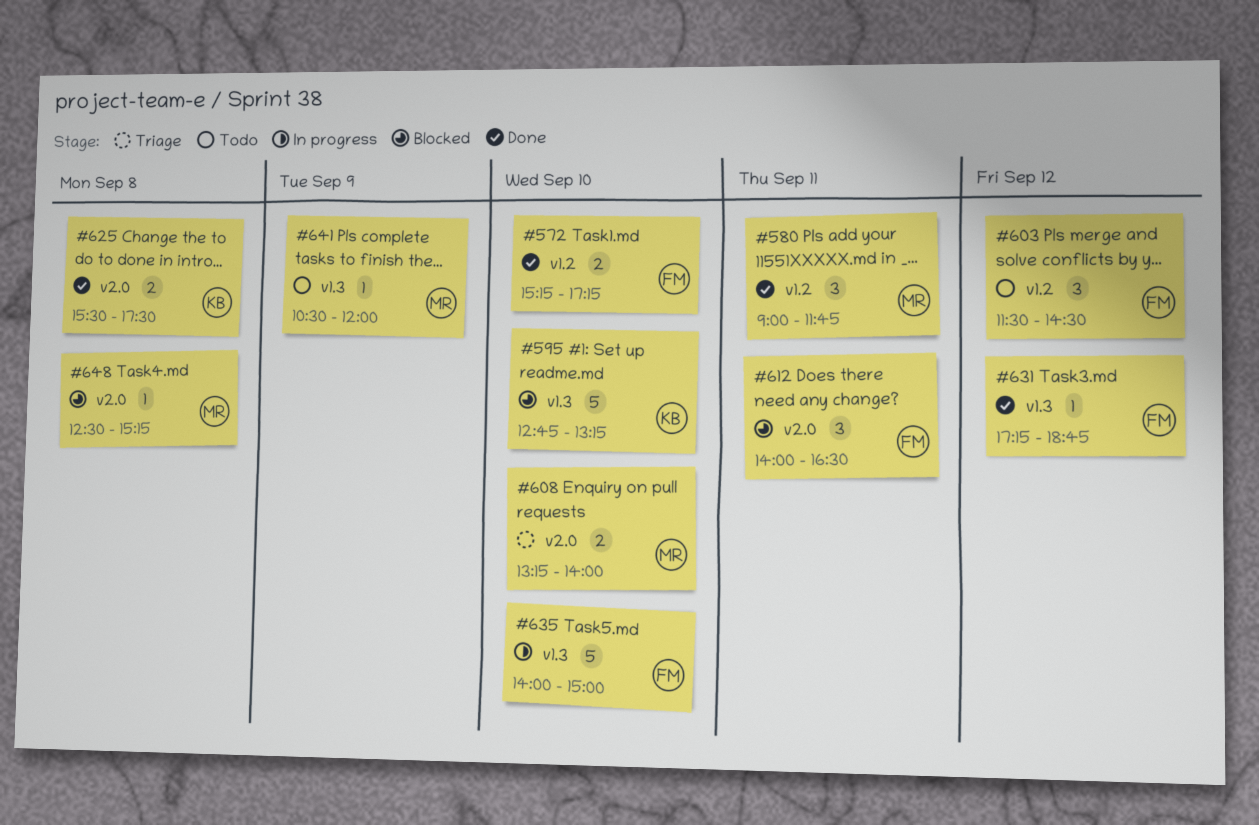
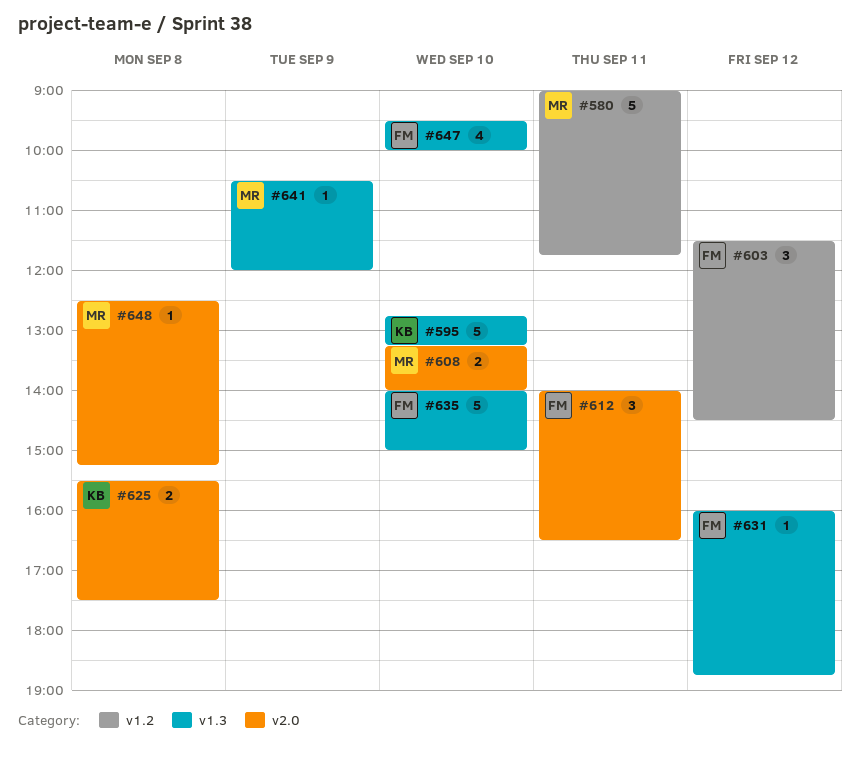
#572: present -> none
#580, estimate: 3 -> 5
#631, begins: 17:15 -> 16:00
#647: none -> present

